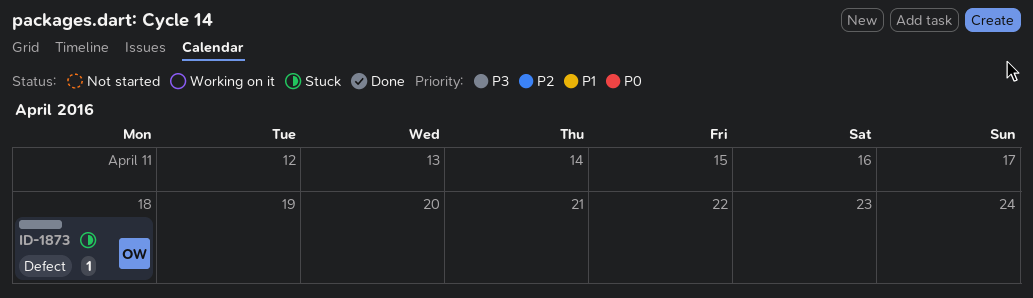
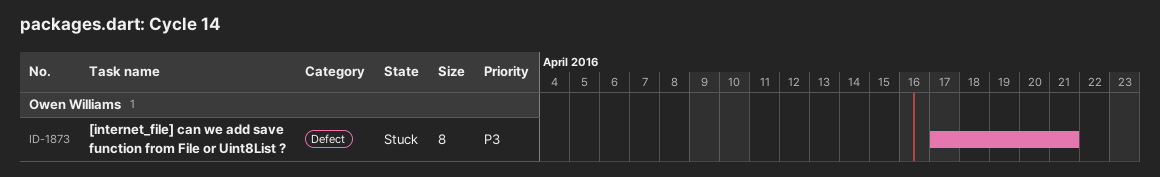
ID-1873, estimate: 1 -> 8
ID-1873, due: Apr 18 -> Apr 21

